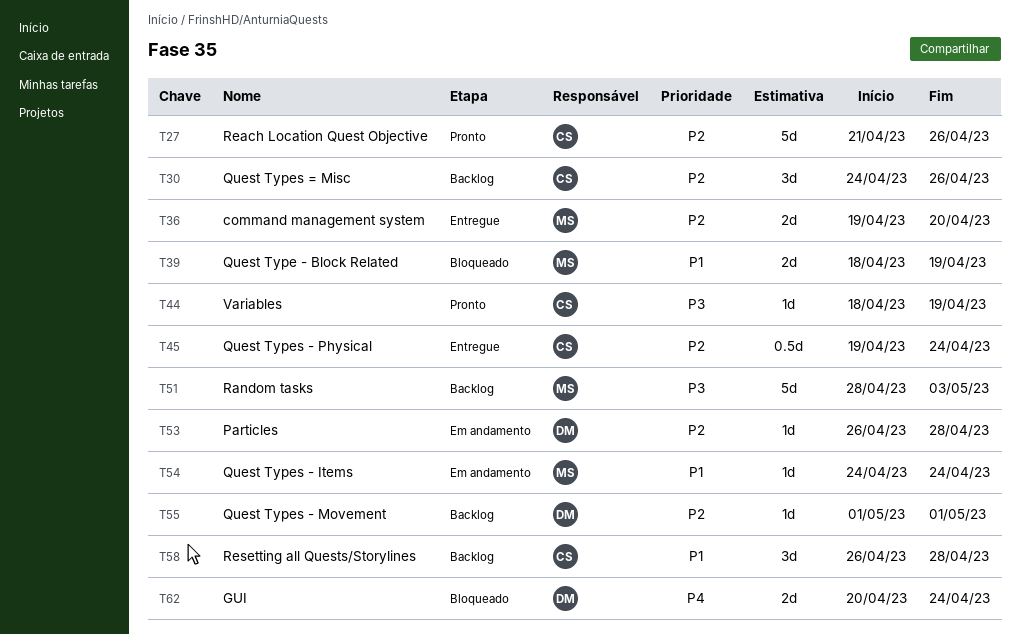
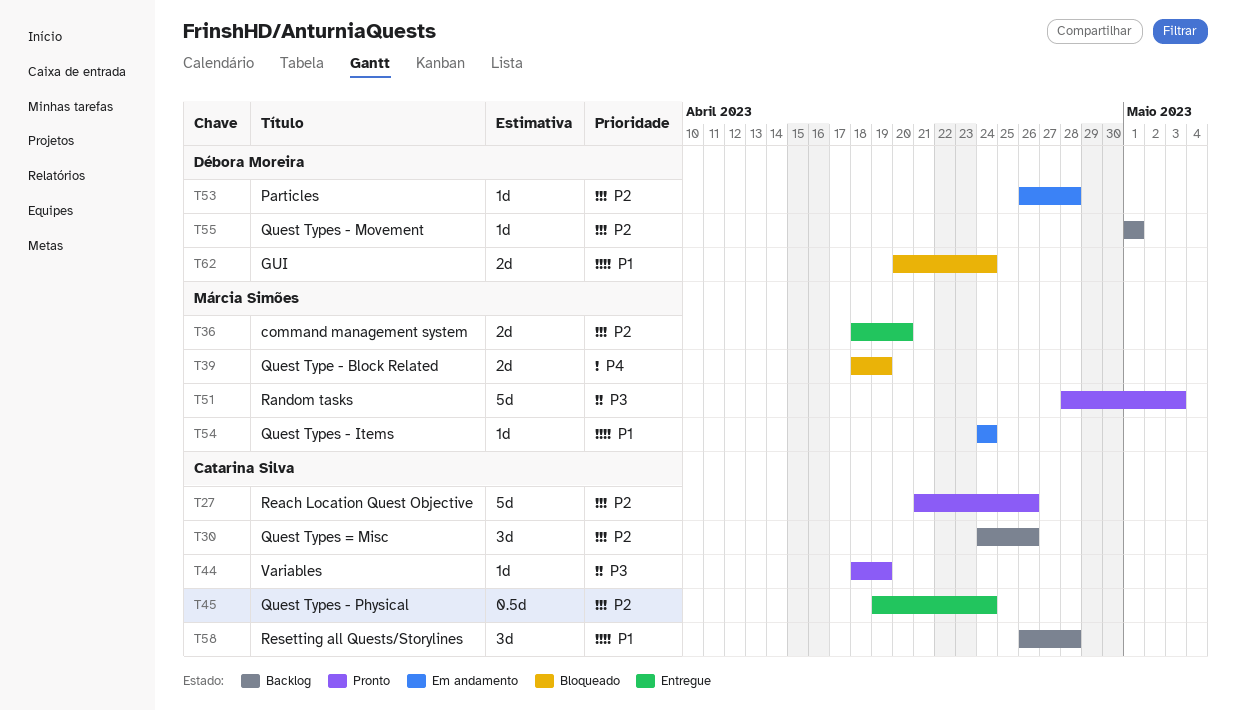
T36, start: Apr 19 -> Apr 18
T39, priority: P1 -> P4
T51, status: Backlog -> Pronto
T62, priority: P4 -> P1

